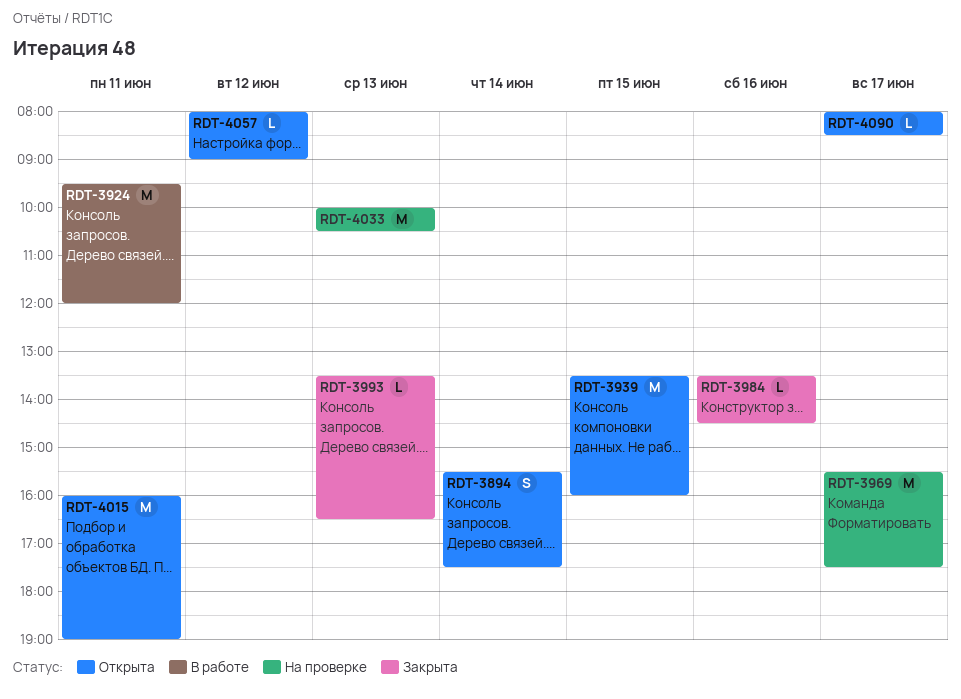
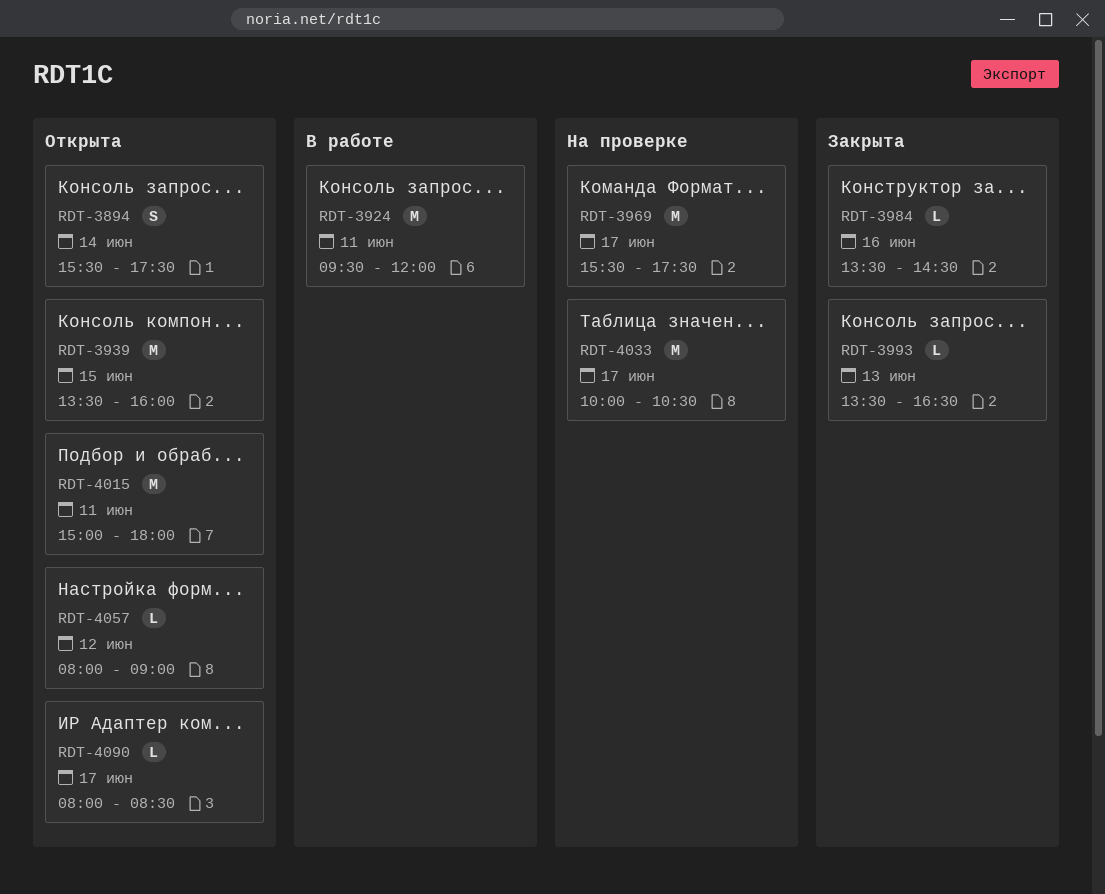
RDT-4015, begins: 16:00 -> 15:00
RDT-4015, ends: 19:00 -> 18:00
RDT-4033, day: Jun 13 -> Jun 17

